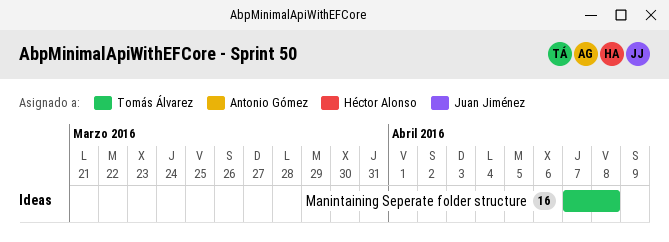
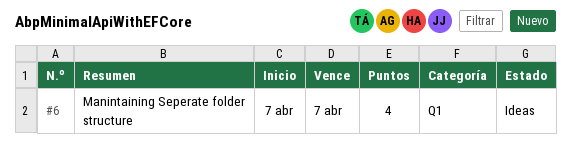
Manintaining Seperate folder structure, estimate: 16 -> 4
Manintaining Seperate folder structure, due: Apr 8 -> Apr 7

